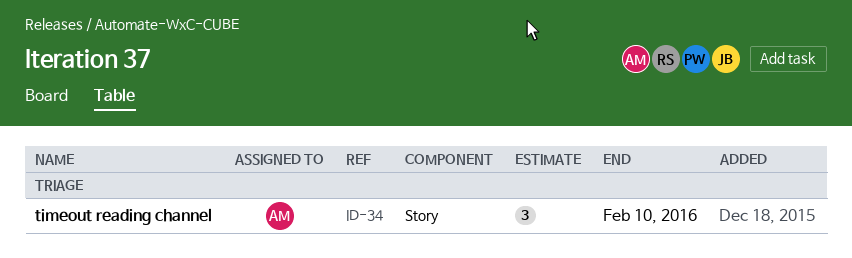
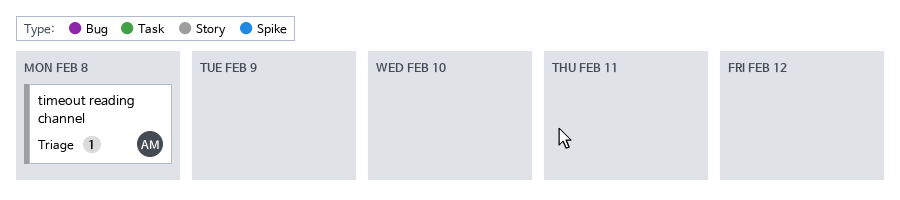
timeout reading channel, estimate: 3 -> 1
timeout reading channel, due: Feb 10 -> Feb 8

